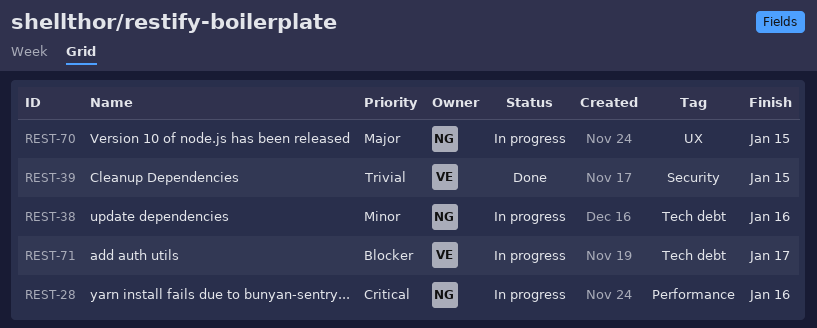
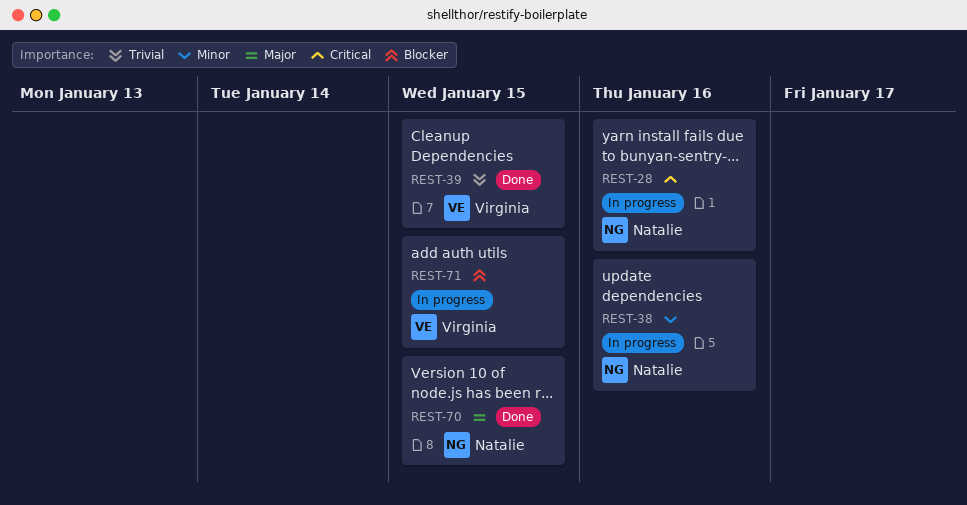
REST-70, status: In progress -> Done
REST-71, due: Jan 17 -> Jan 15

